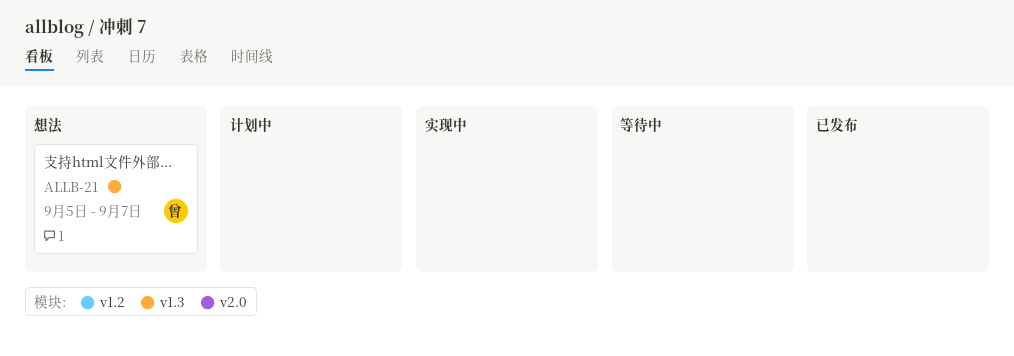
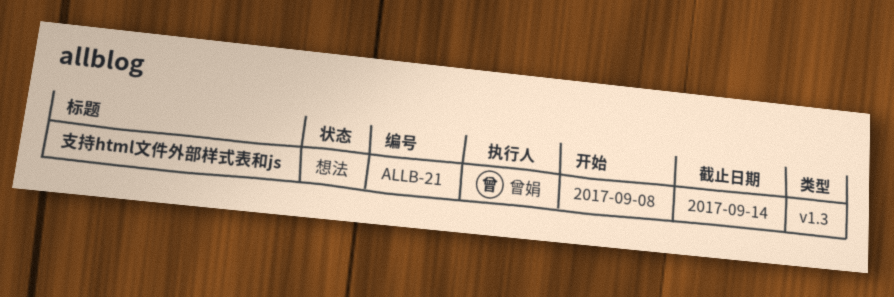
ALLB-21, start: Sep 5 -> Sep 8
ALLB-21, due: Sep 7 -> Sep 14

